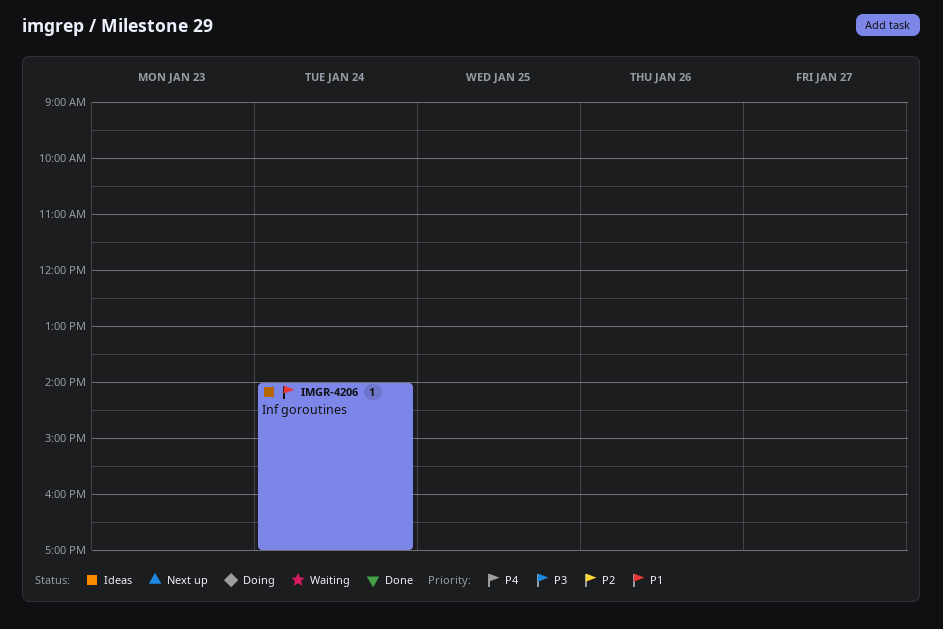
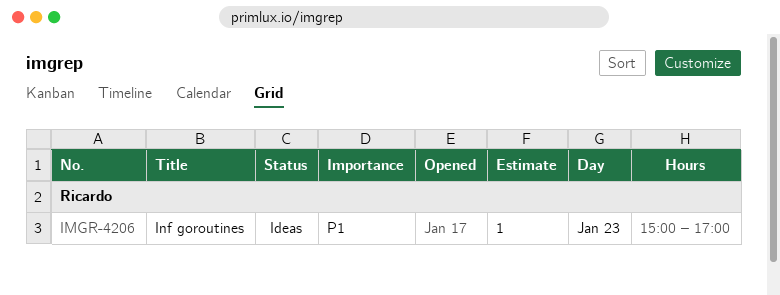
IMGR-4206, day: Jan 24 -> Jan 23
IMGR-4206, begins: 14:00 -> 15:00

